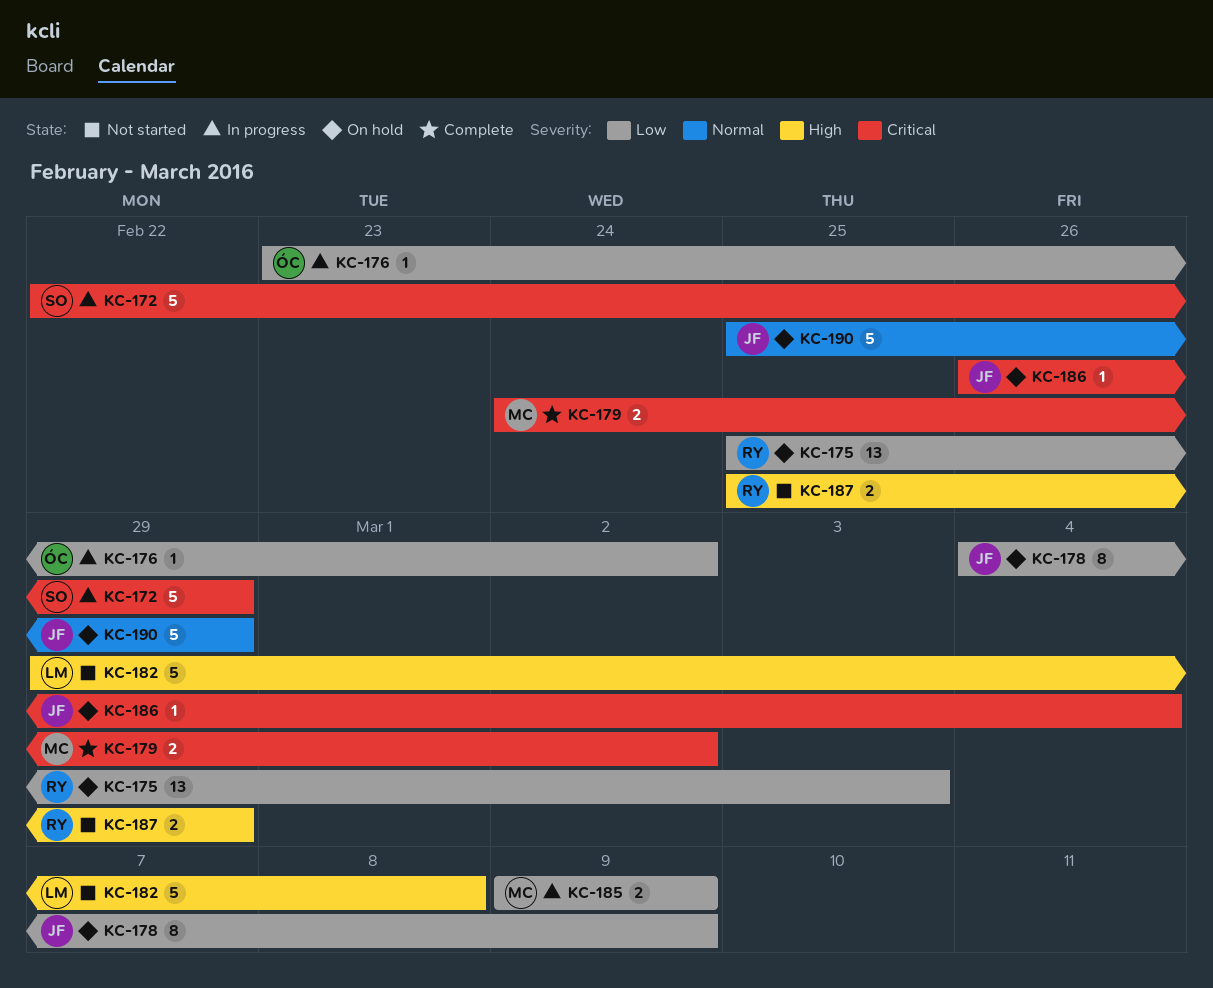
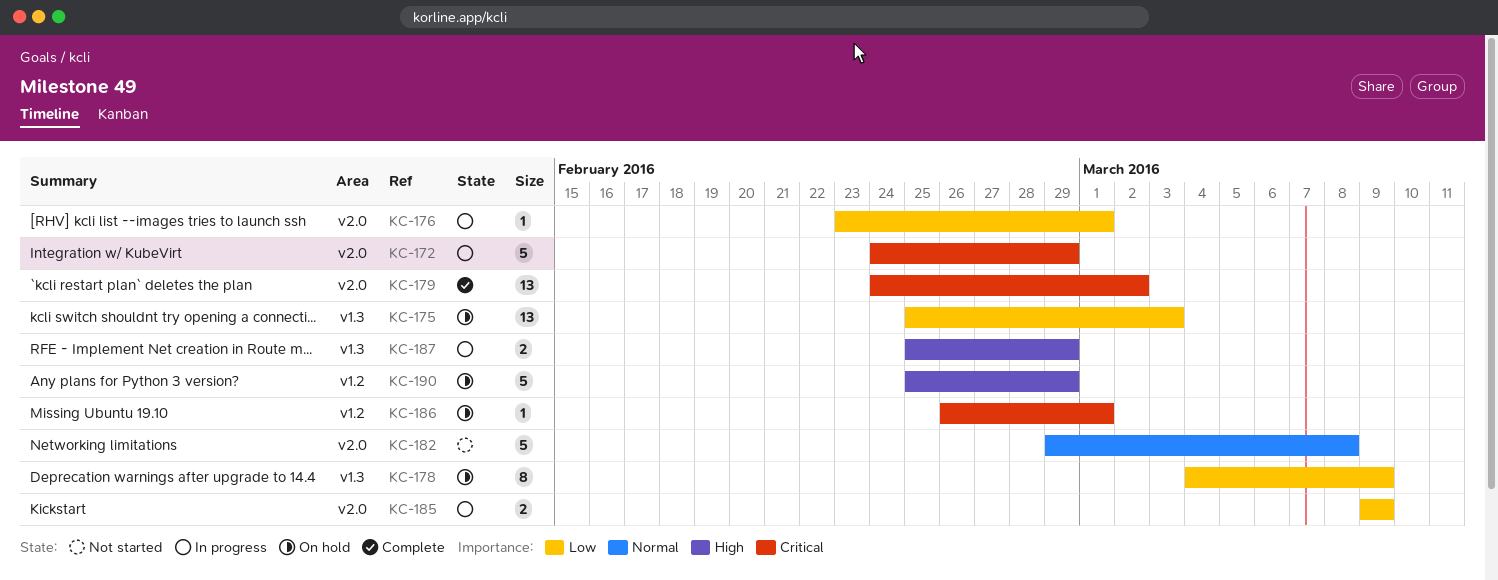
KC-172, start: Feb 22 -> Feb 24
KC-176, due: Mar 2 -> Mar 1
KC-179, estimate: 2 -> 13
KC-182, priority: High -> Normal
KC-186, due: Mar 4 -> Mar 1
KC-187, status: Not started -> In progress
KC-190, priority: Normal -> High

